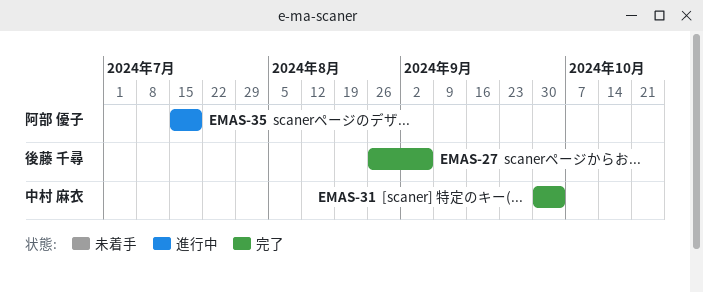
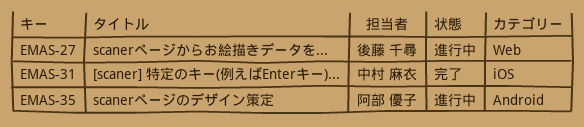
EMAS-27, status: 完了 -> 進行中

